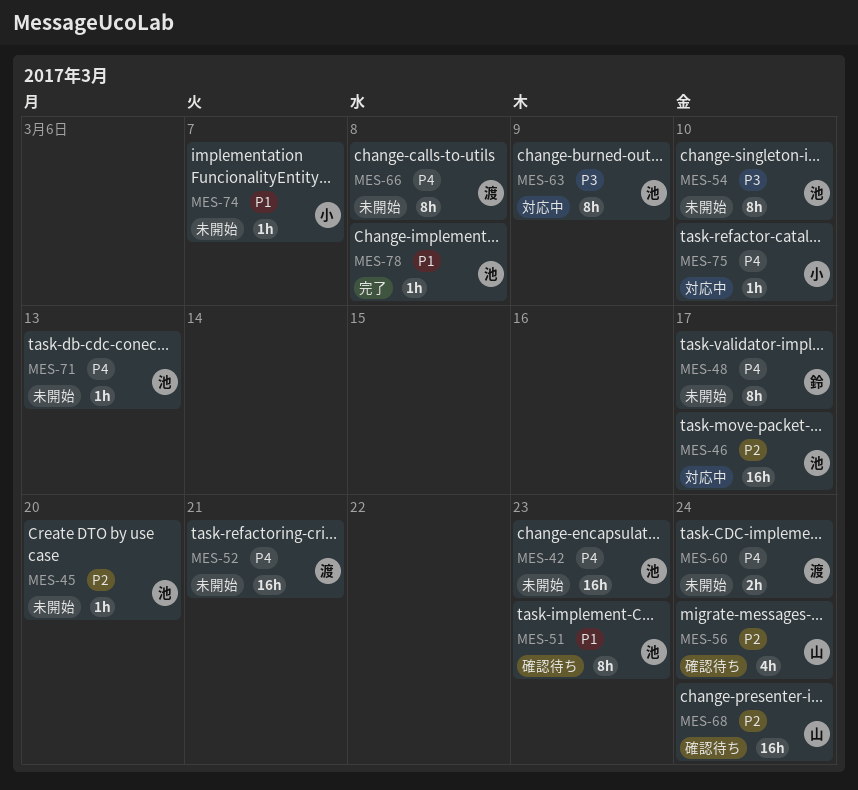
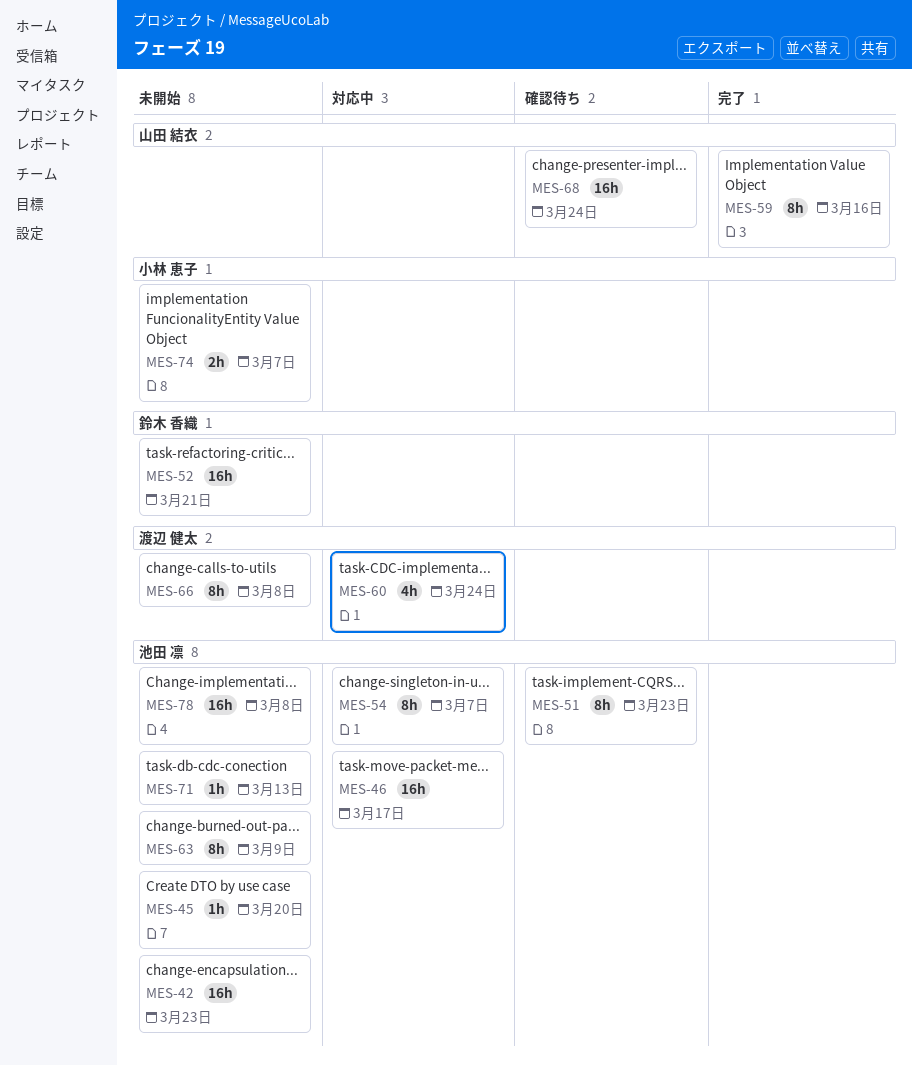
MES-48: present -> none
MES-52, owner: 渡辺 健太 -> 鈴木 香織
MES-54, status: 未開始 -> 対応中
MES-54, due: Mar 10 -> Mar 7
MES-56: present -> none
MES-59: none -> present
MES-60, status: 未開始 -> 対応中
MES-60, estimate: 2h -> 4h
MES-63, status: 対応中 -> 未開始
MES-74, estimate: 1h -> 2h
MES-75: present -> none
MES-78, status: 完了 -> 未開始
MES-78, estimate: 1h -> 16h

